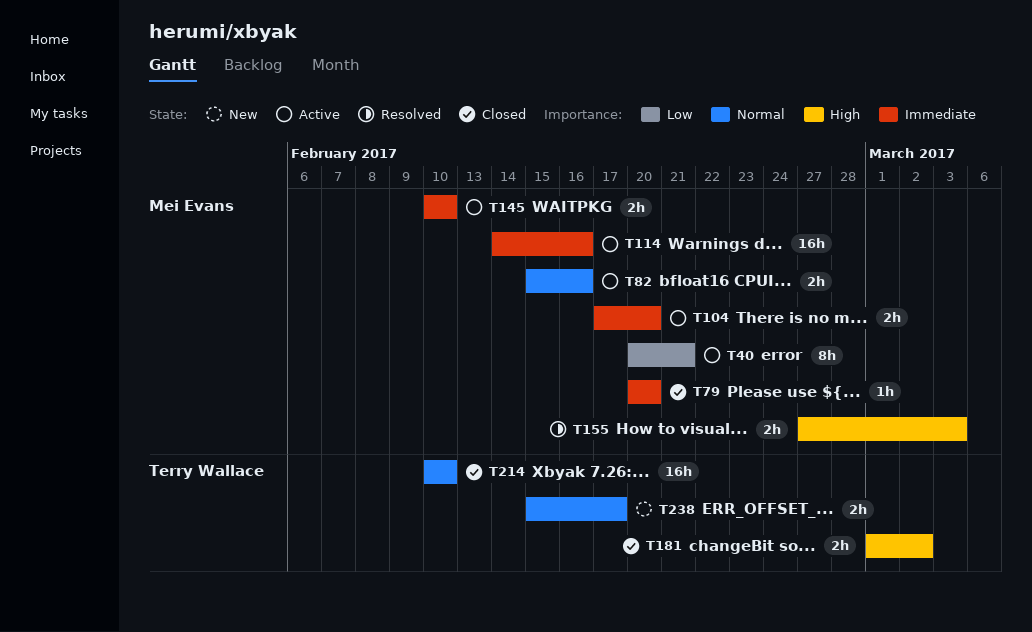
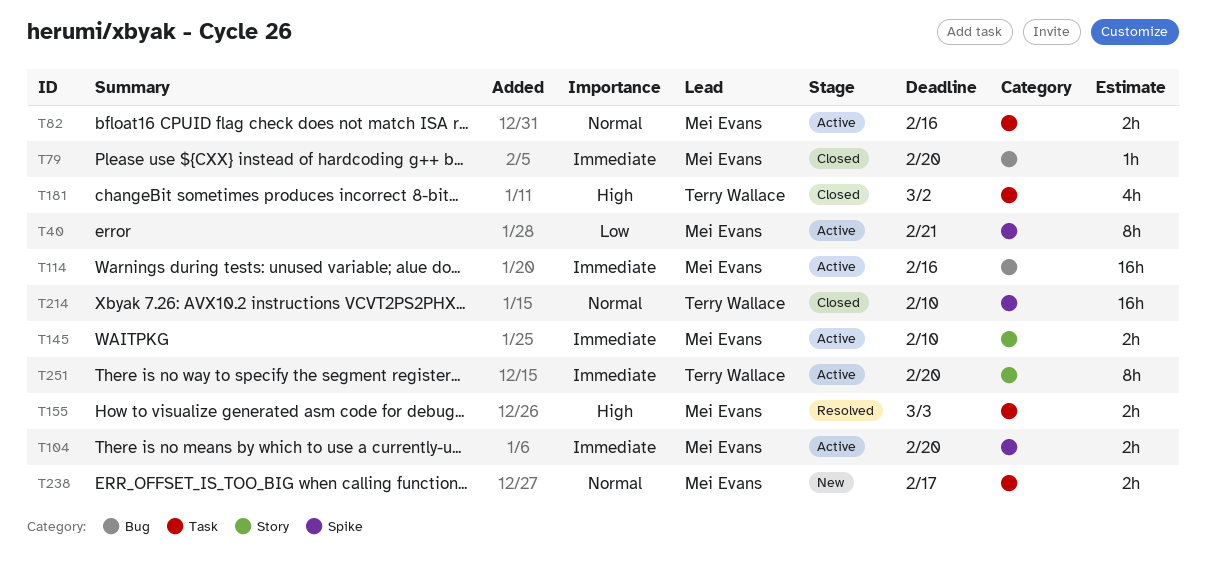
T181, estimate: 2h -> 4h
T238, owner: Terry Wallace -> Mei Evans
T251: none -> present

